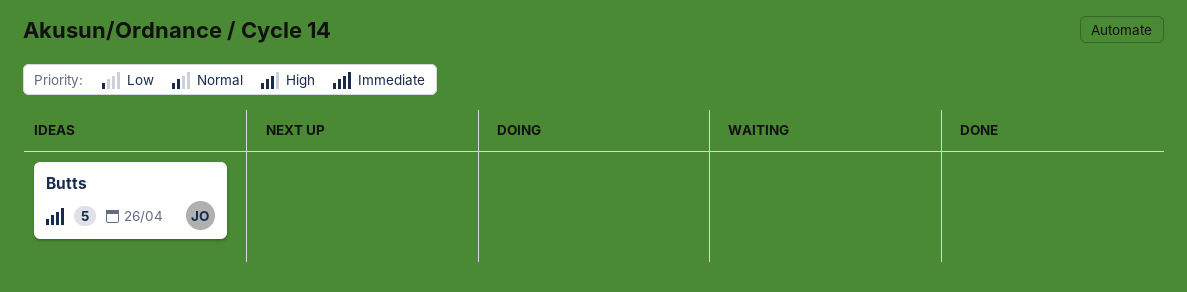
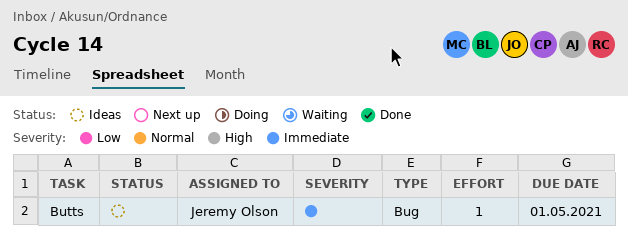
Butts, estimate: 5 -> 1
Butts, due: Apr 26 -> May 1

